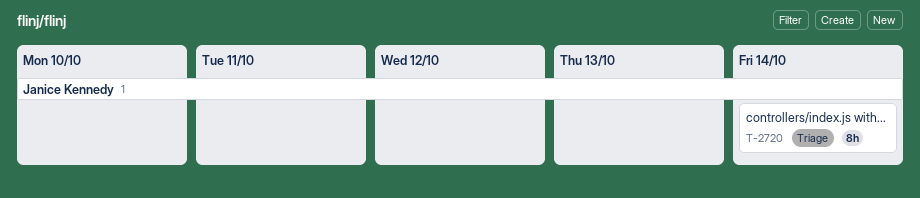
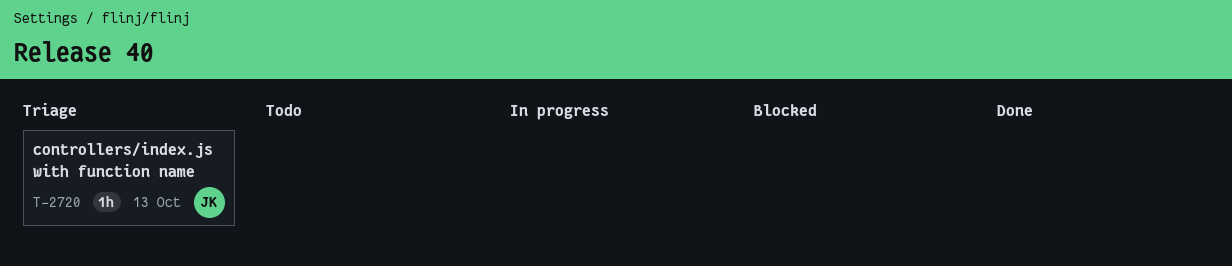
T-2720, estimate: 8h -> 1h
T-2720, due: Oct 14 -> Oct 13

